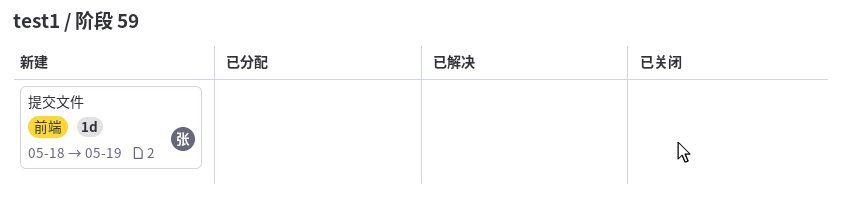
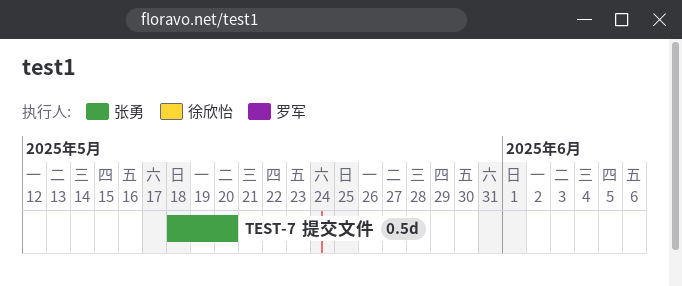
提交文件, estimate: 1d -> 0.5d
提交文件, due: May 19 -> May 20

